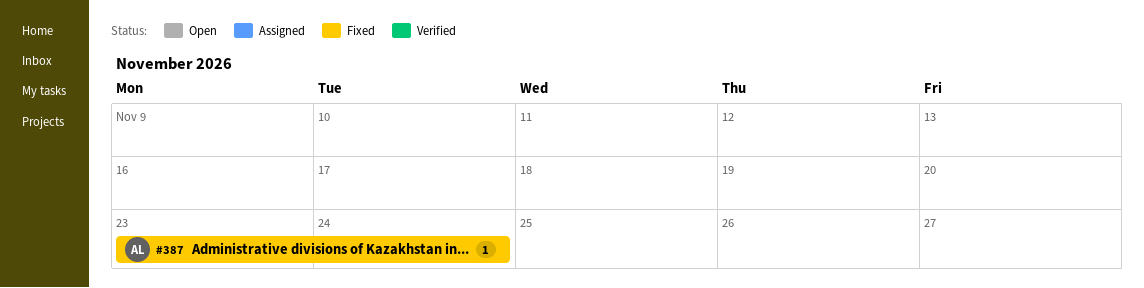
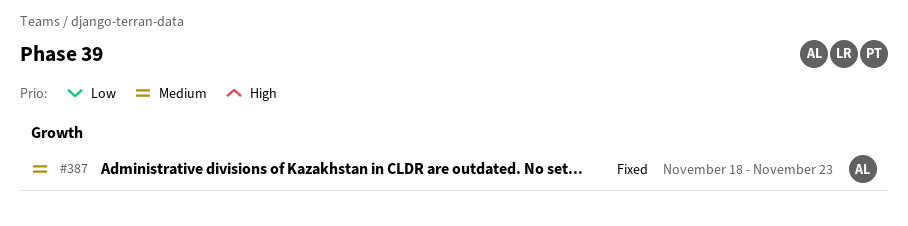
#387, start: Nov 23 -> Nov 18
#387, due: Nov 24 -> Nov 23

